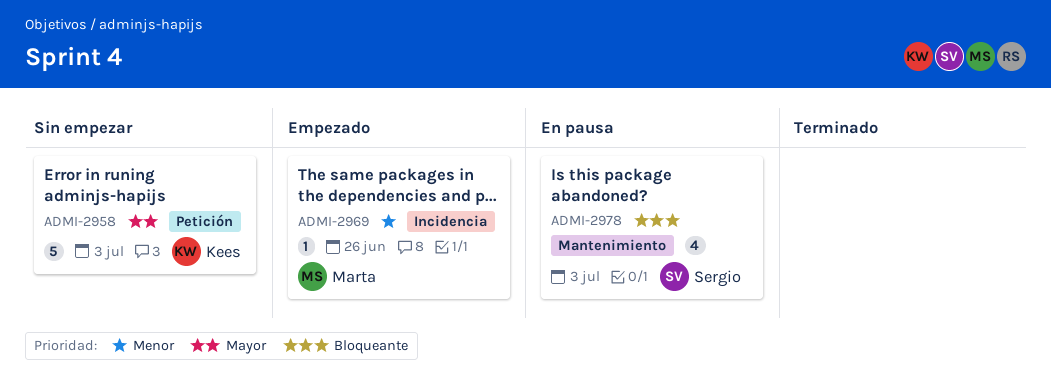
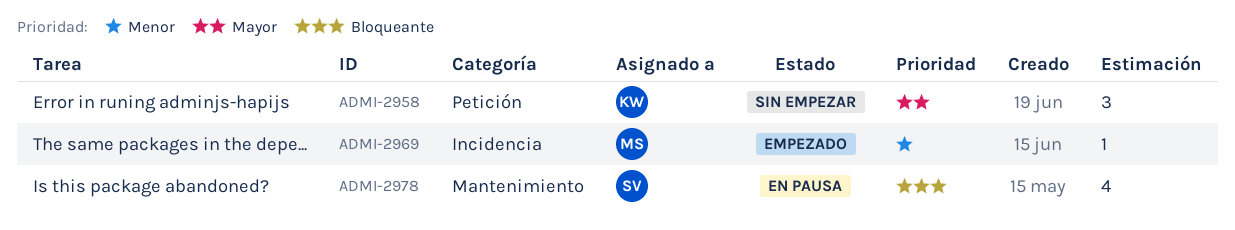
ADMI-2958, estimate: 5 -> 3

